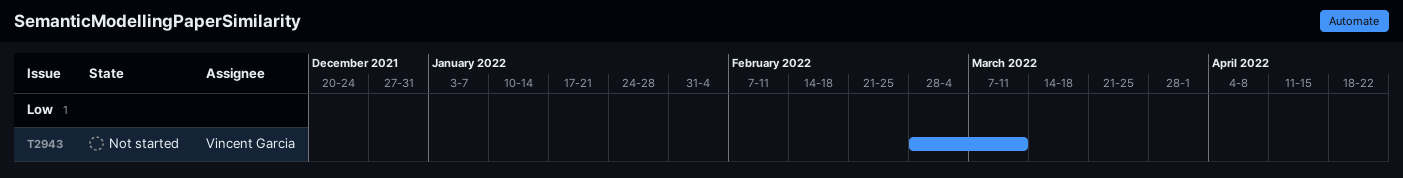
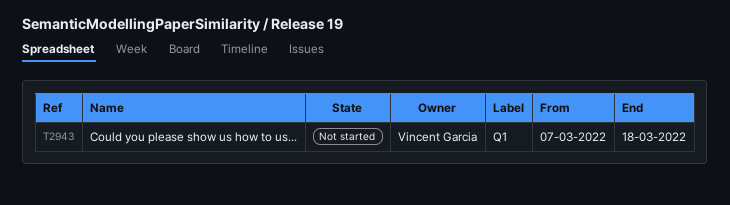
T2943, start: Feb 28 -> Mar 7
T2943, due: Mar 11 -> Mar 18

